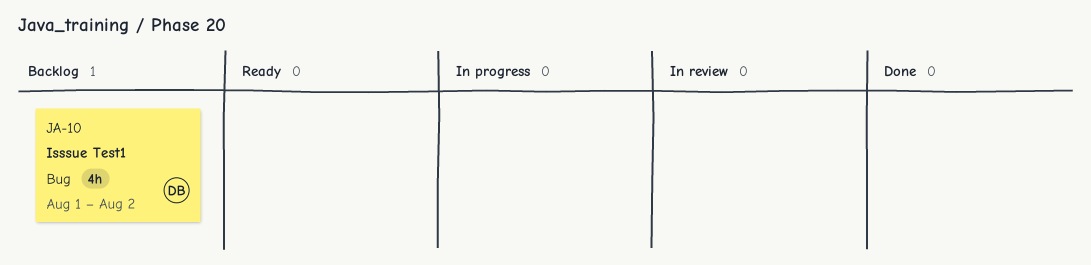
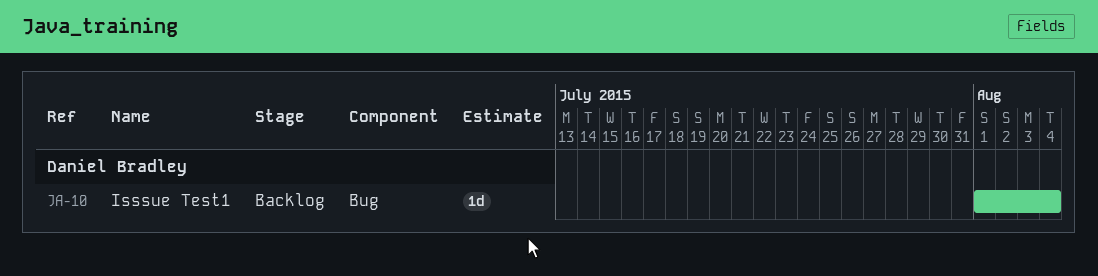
JA-10, estimate: 4h -> 1d
JA-10, due: Aug 2 -> Aug 4

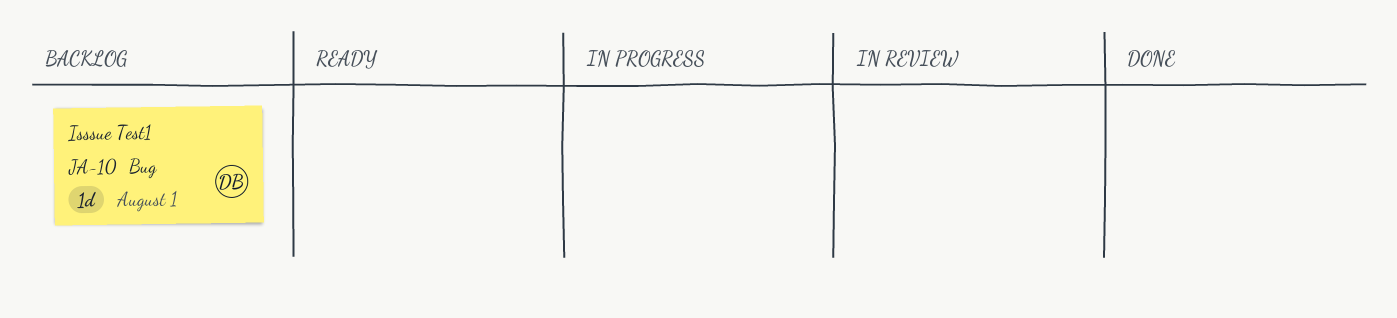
JA-10, due: Aug 4 -> Aug 1

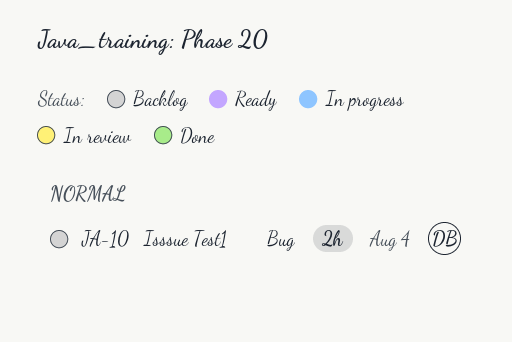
JA-10, estimate: 1d -> 2h
JA-10, due: Aug 1 -> Aug 4

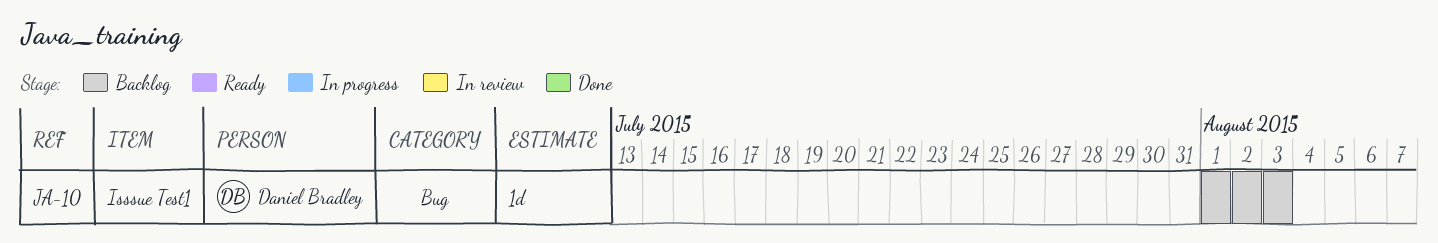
JA-10, estimate: 2h -> 1d
JA-10, due: Aug 4 -> Aug 3

